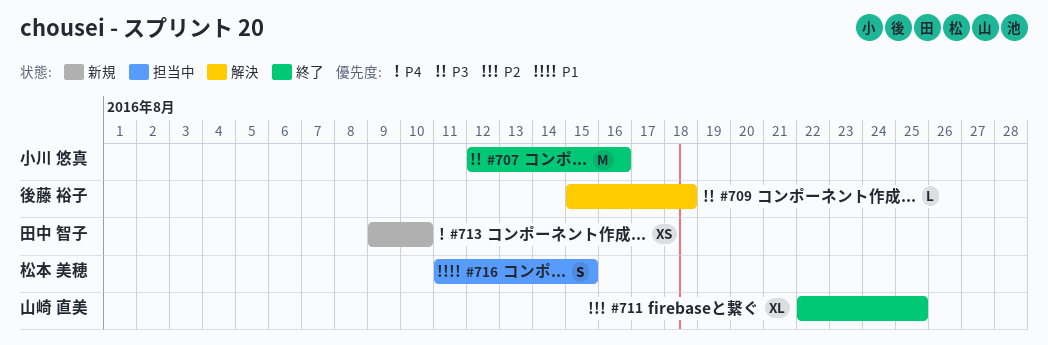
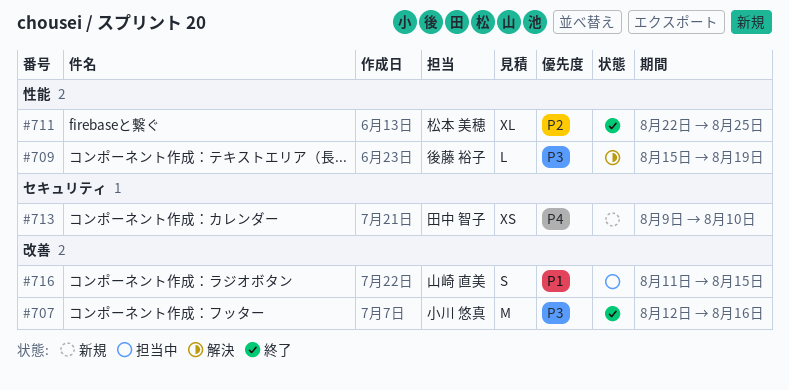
#709, due: Aug 18 -> Aug 19
#711, owner: 山崎 直美 -> 松本 美穂
#716, owner: 松本 美穂 -> 山崎 直美

